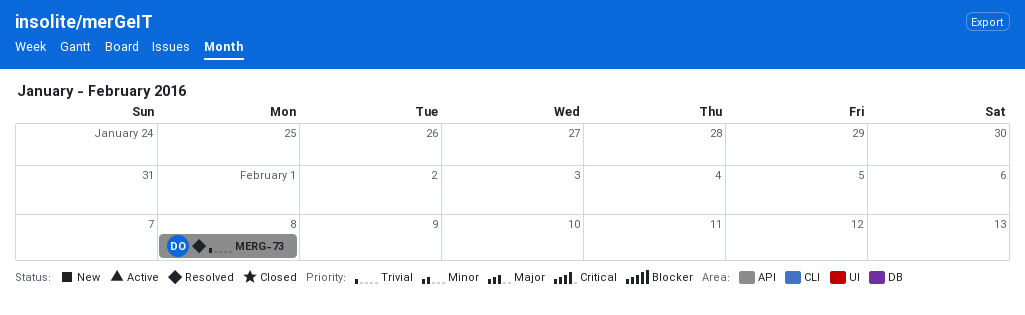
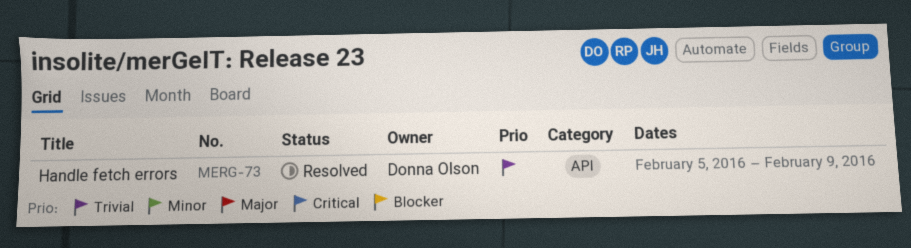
MERG-73, start: Feb 8 -> Feb 5
MERG-73, due: Feb 8 -> Feb 9

